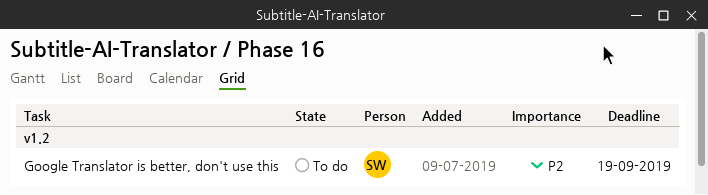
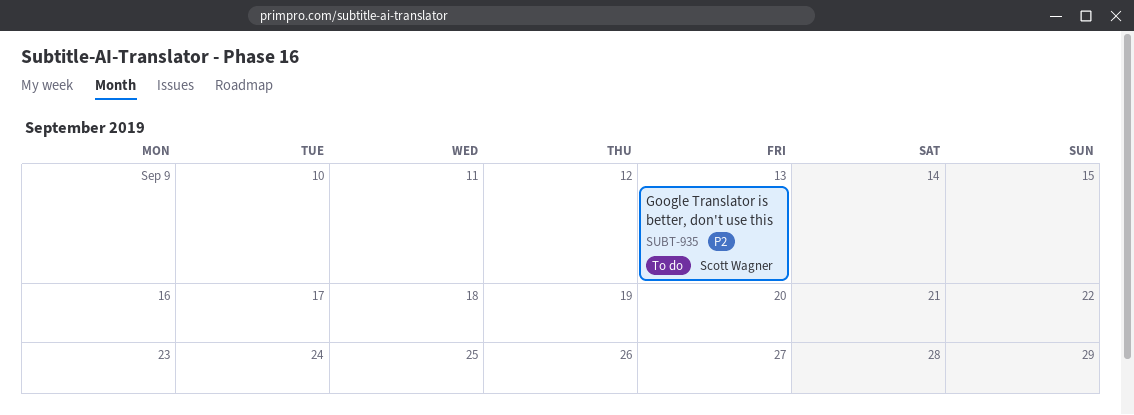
Google Translator is better, don't use this, due: Sep 19 -> Sep 13

